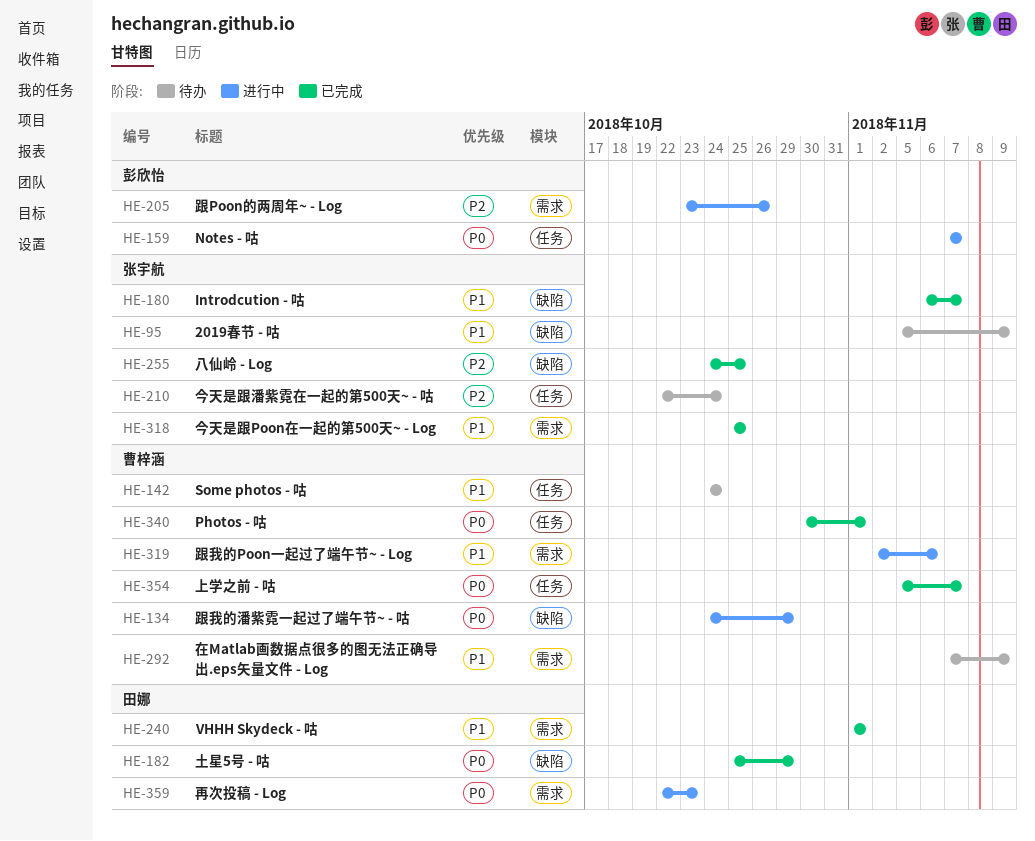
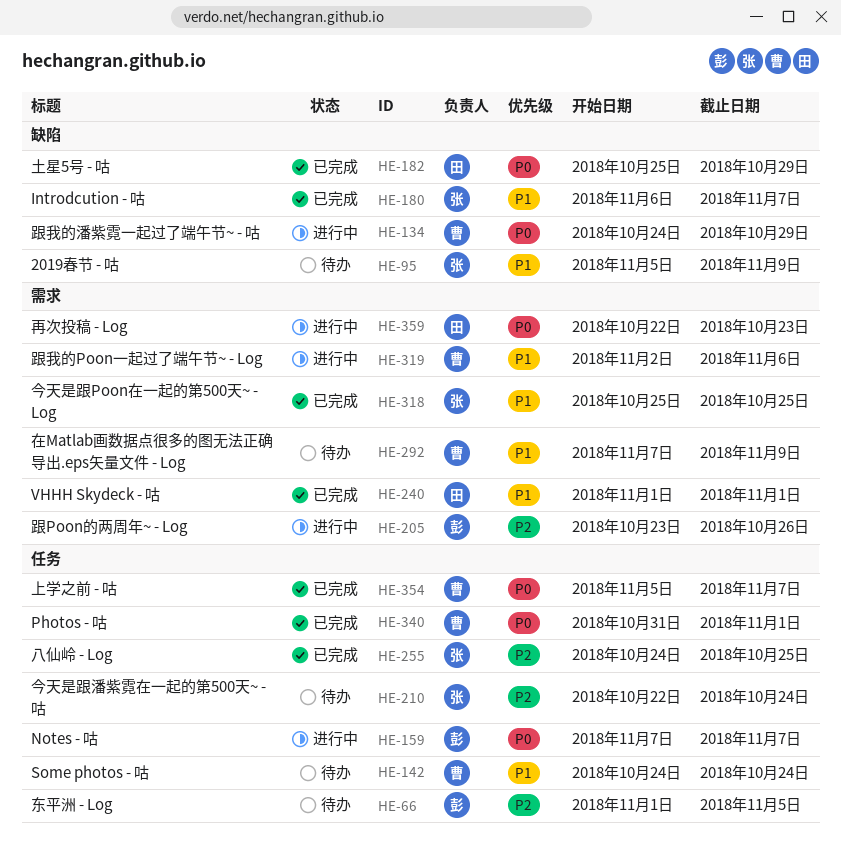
HE-66: none -> present
HE-255, label: 缺陷 -> 任务
HE-340, start: Oct 30 -> Oct 31

